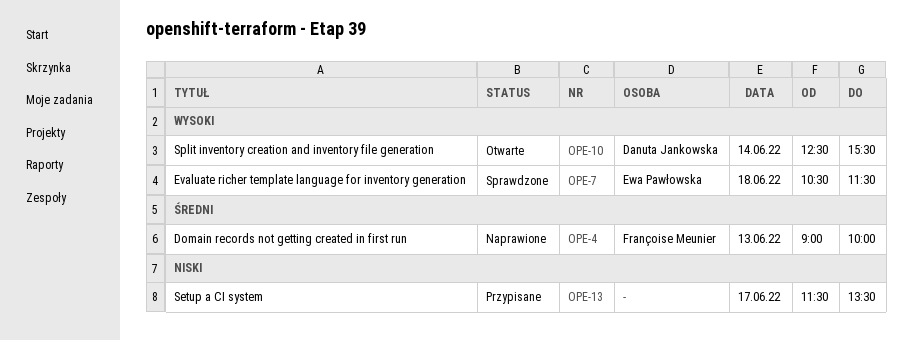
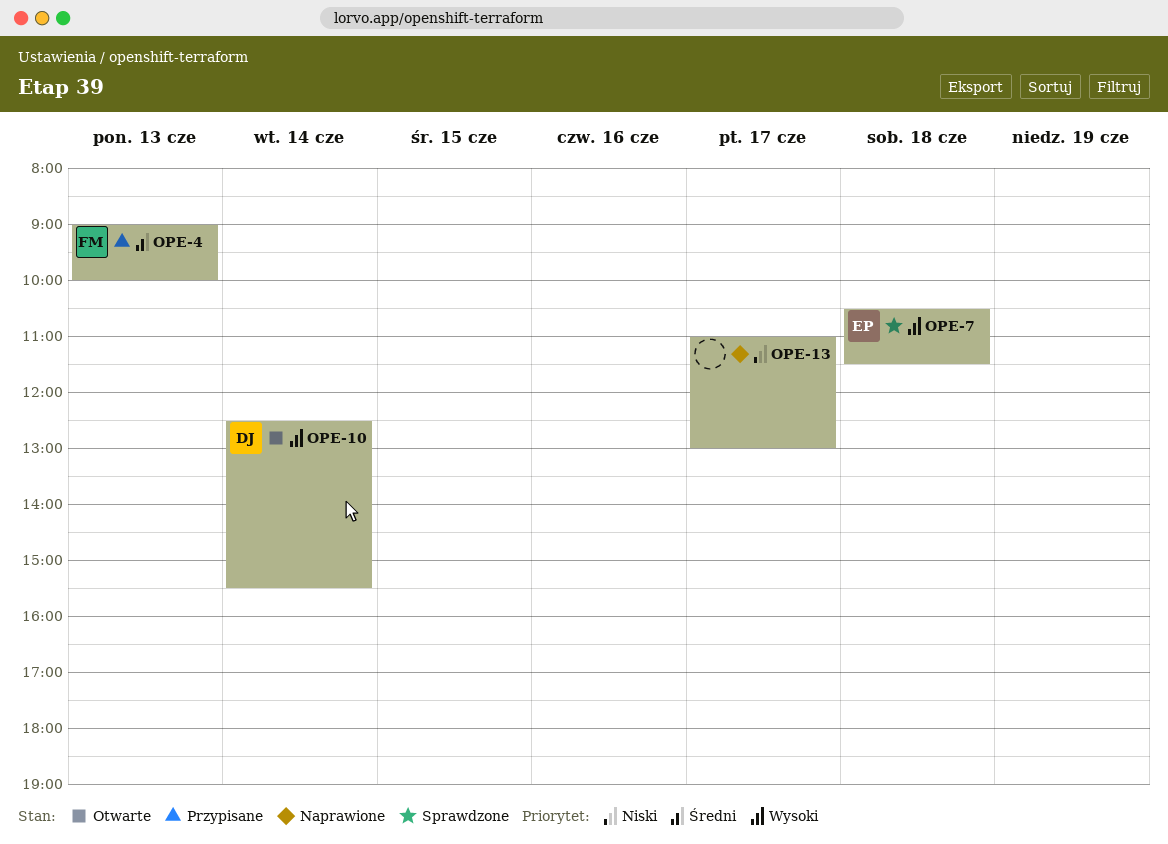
OPE-4, status: Naprawione -> Przypisane
OPE-13, status: Przypisane -> Naprawione
OPE-13, begins: 11:30 -> 11:00
OPE-13, ends: 13:30 -> 13:00

